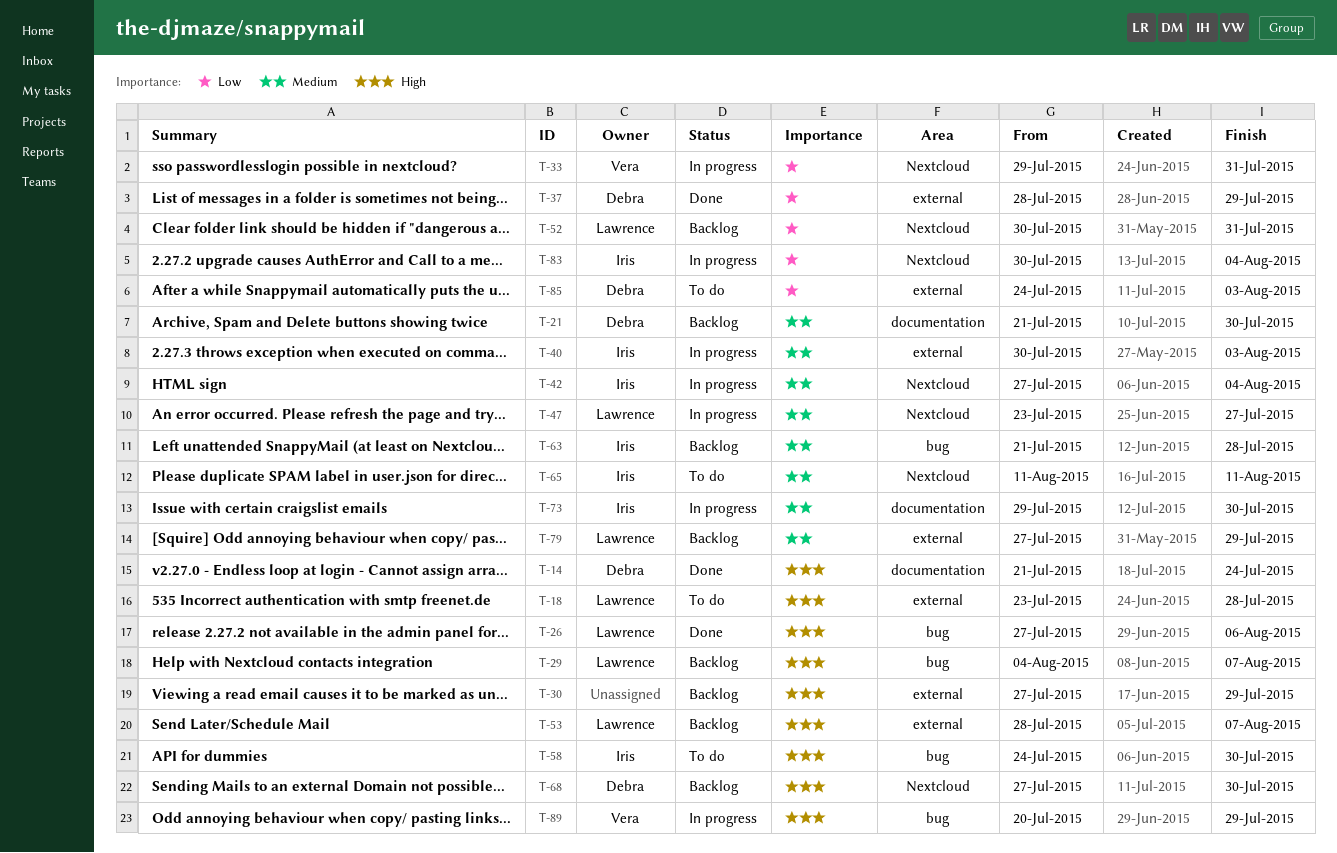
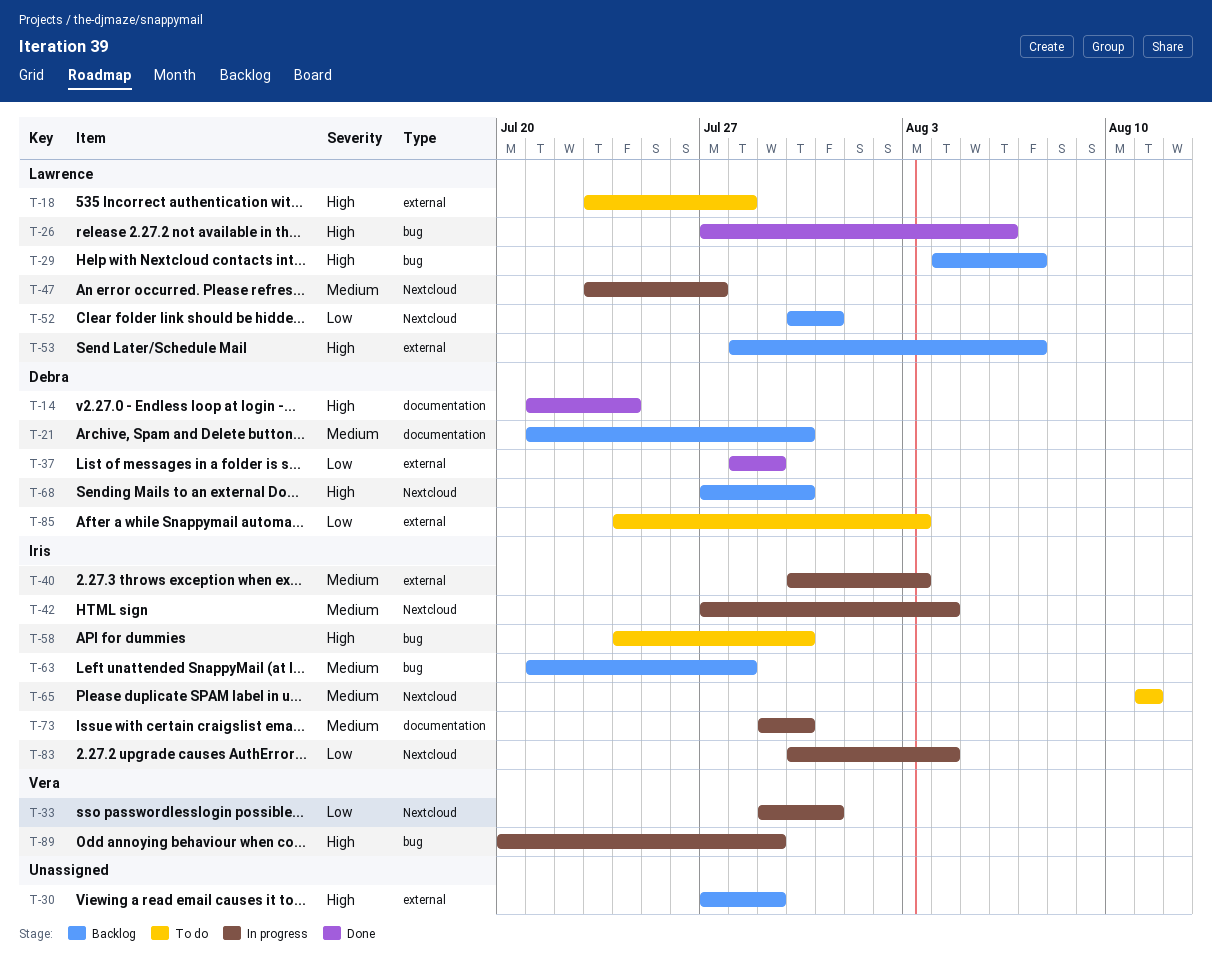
T-79: present -> none

